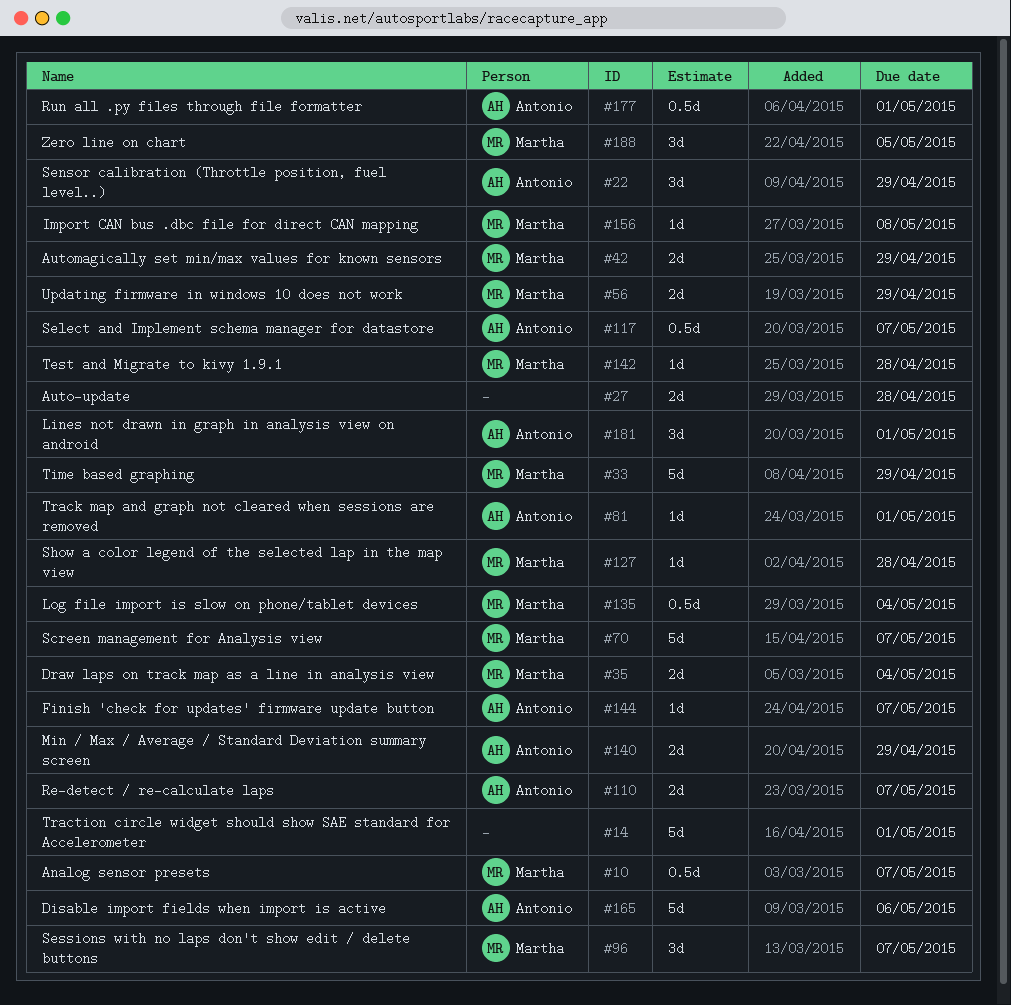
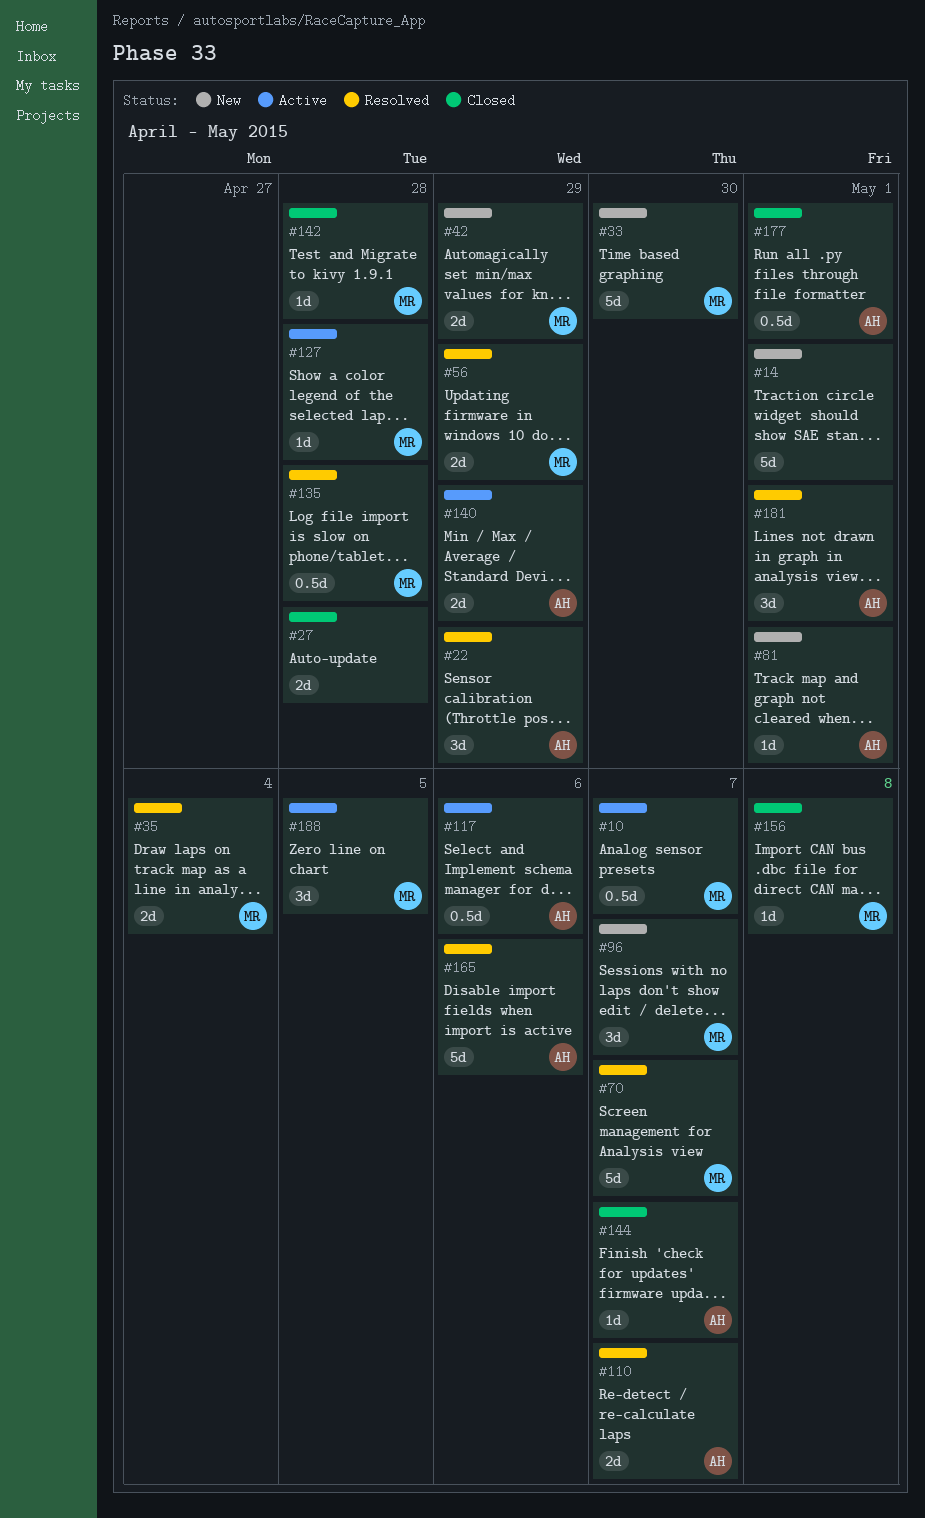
#33, due: Apr 29 -> Apr 30
#117, due: May 7 -> May 6
#135, due: May 4 -> Apr 28

